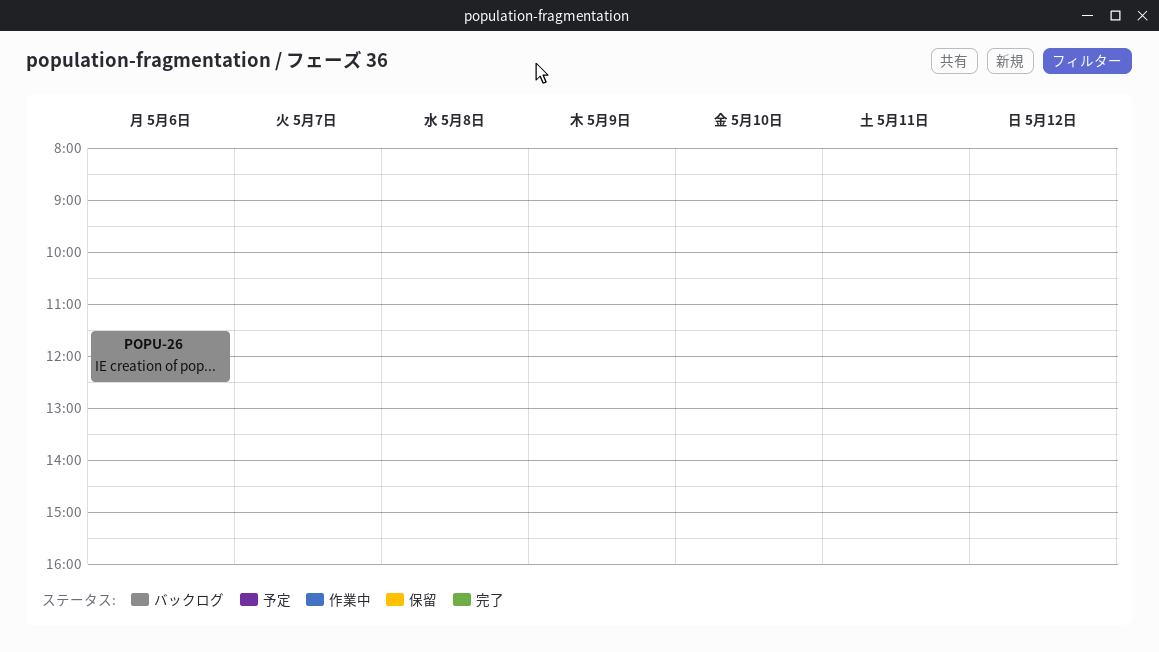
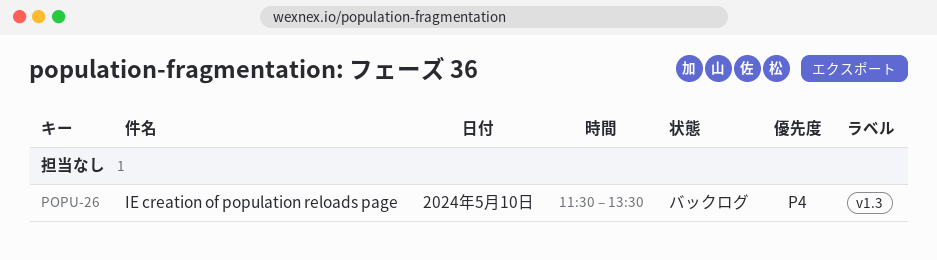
POPU-26, day: May 6 -> May 10
POPU-26, ends: 12:30 -> 13:30

